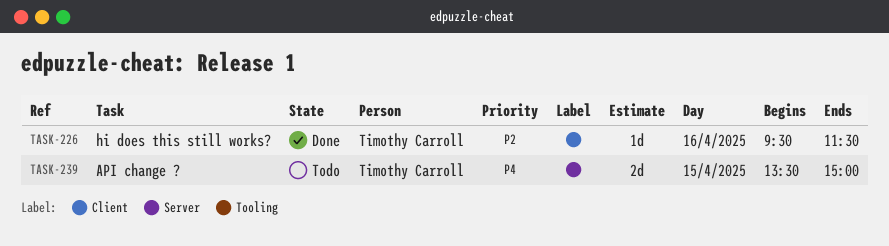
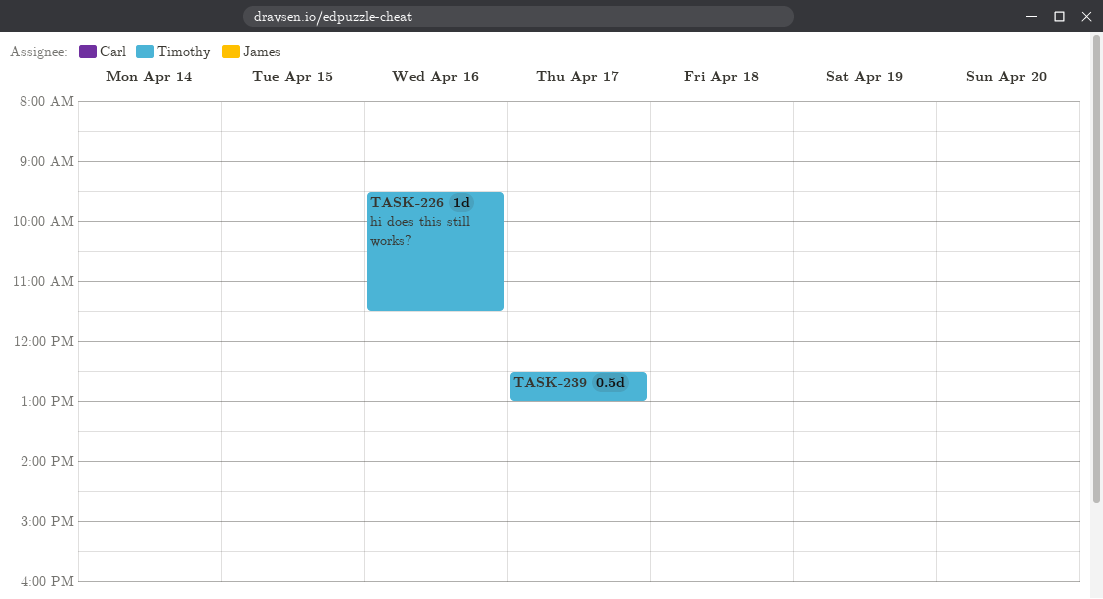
TASK-239, estimate: 2d -> 0.5d
TASK-239, day: Apr 15 -> Apr 17
TASK-239, begins: 13:30 -> 12:30
TASK-239, ends: 15:00 -> 13:00

